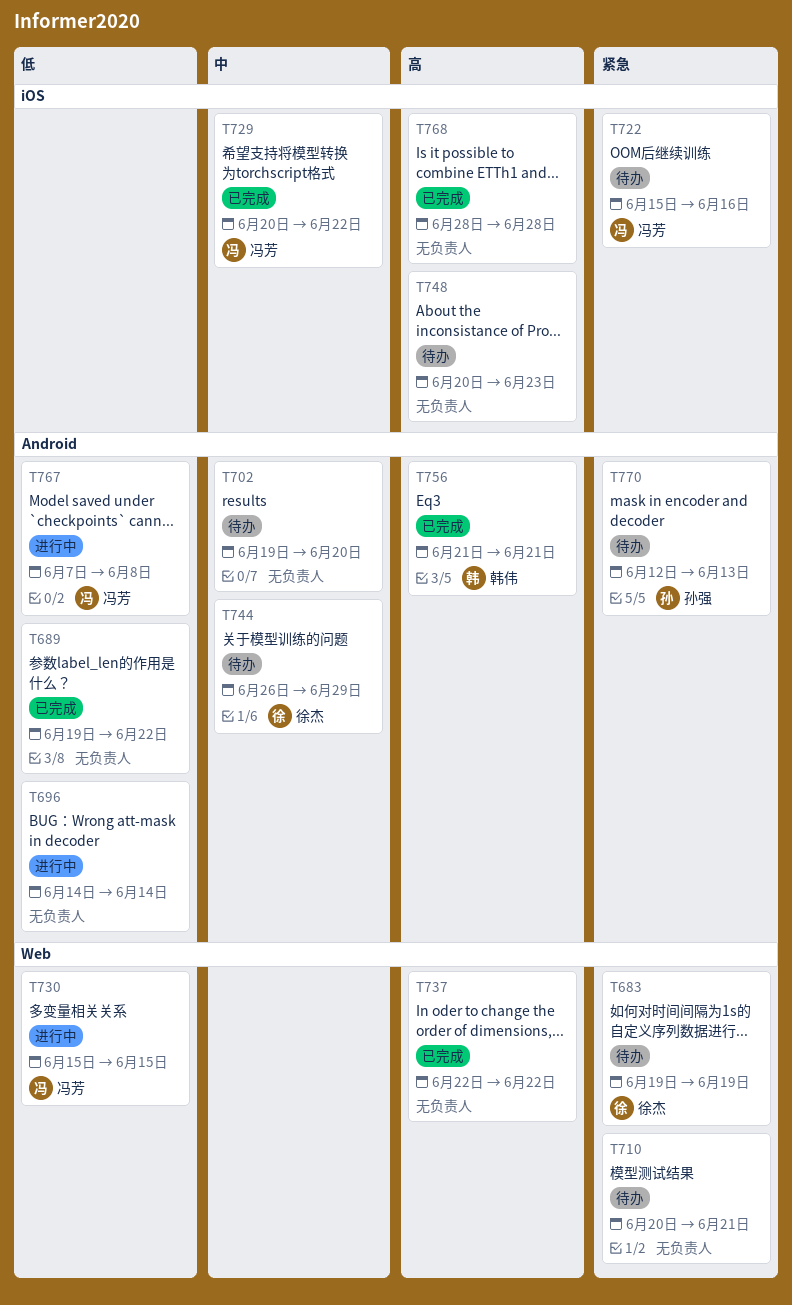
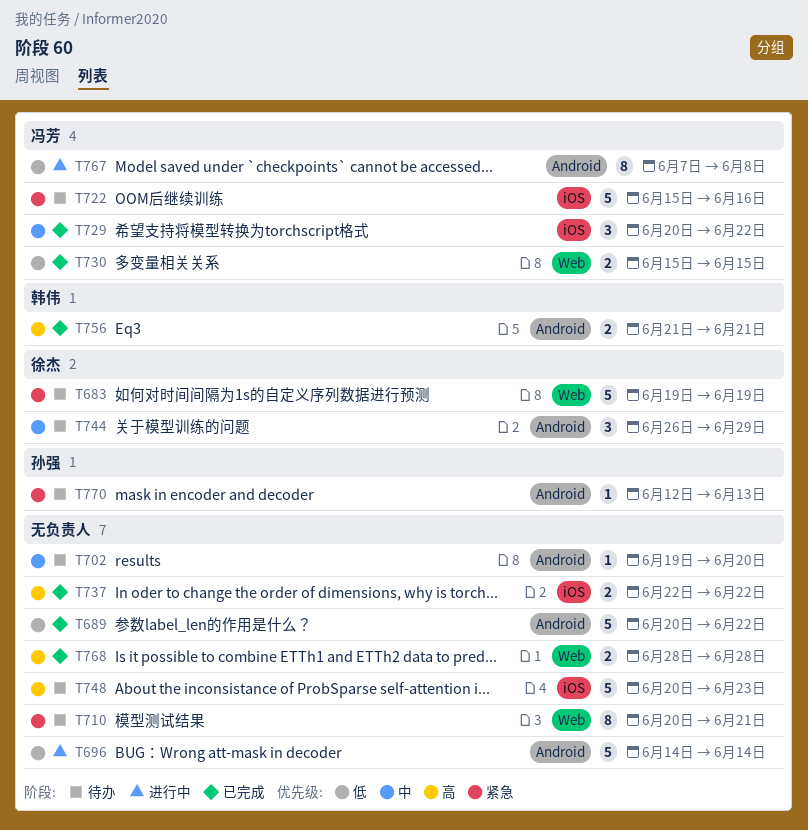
T689, start: Jun 19 -> Jun 20
T730, status: 进行中 -> 已完成
T737, label: Web -> iOS
T768, label: iOS -> Web

